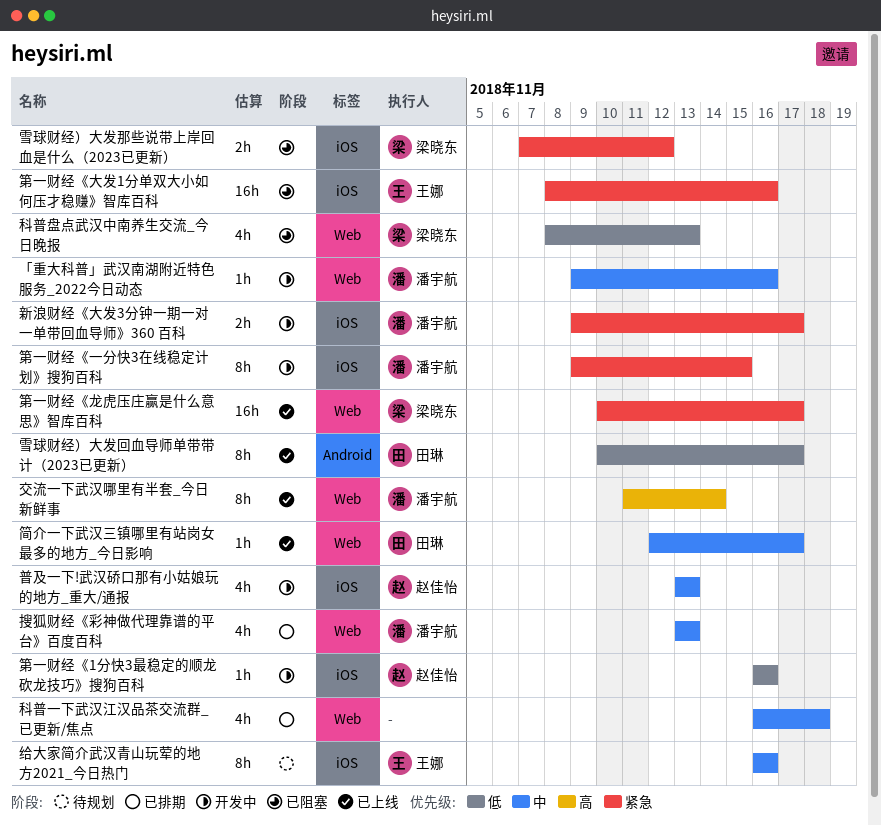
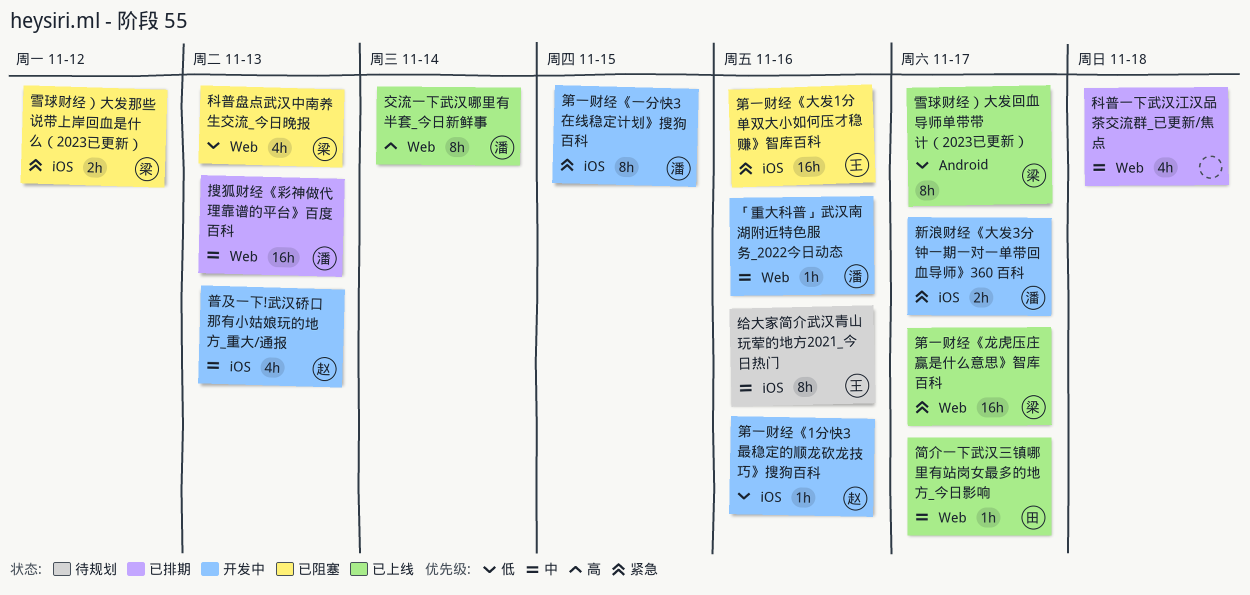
搜狐财经《彩神做代理靠谱的平台》百度百科, estimate: 4h -> 16h
雪球财经）大发回血导师单带带计（2023已更新）, owner: 田琳 -> 梁晓东

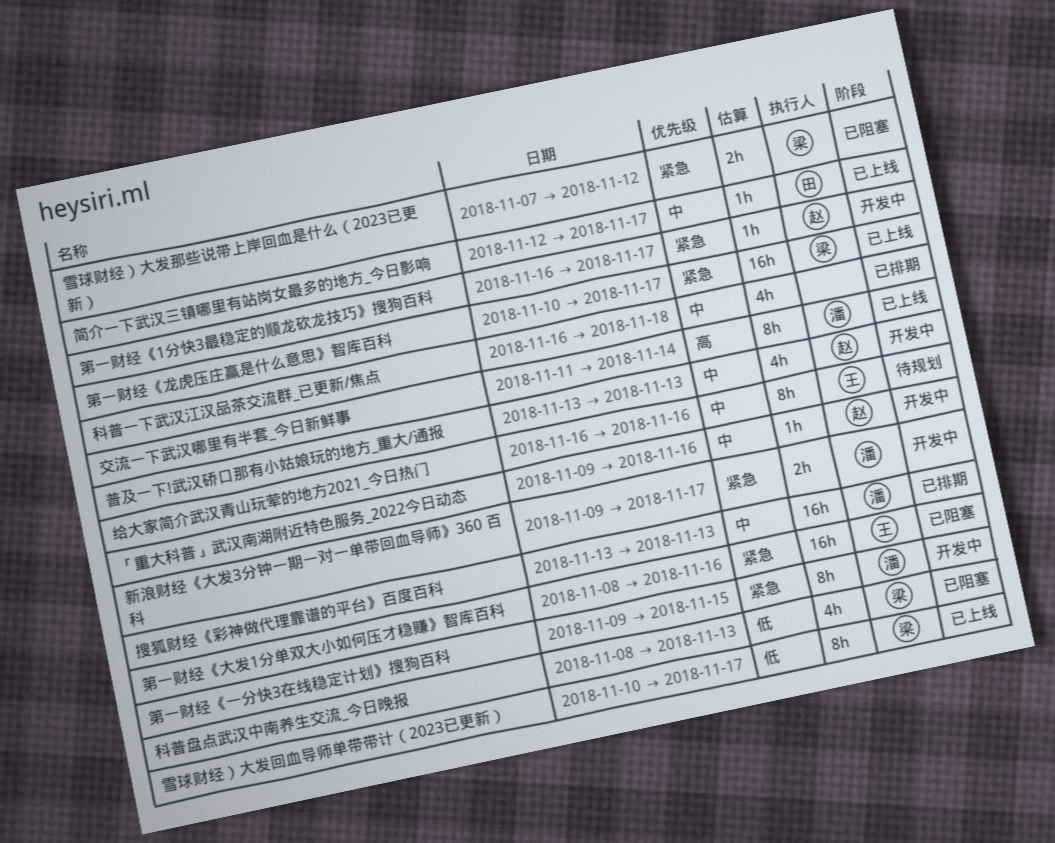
「重大科普」武汉南湖附近特色服务_2022今日动态, owner: 潘 -> 赵
第一财经《1分快3最稳定的顺龙砍龙技巧》搜狗百科, priority: 低 -> 紧急
第一财经《1分快3最稳定的顺龙砍龙技巧》搜狗百科, due: Nov 16 -> Nov 17

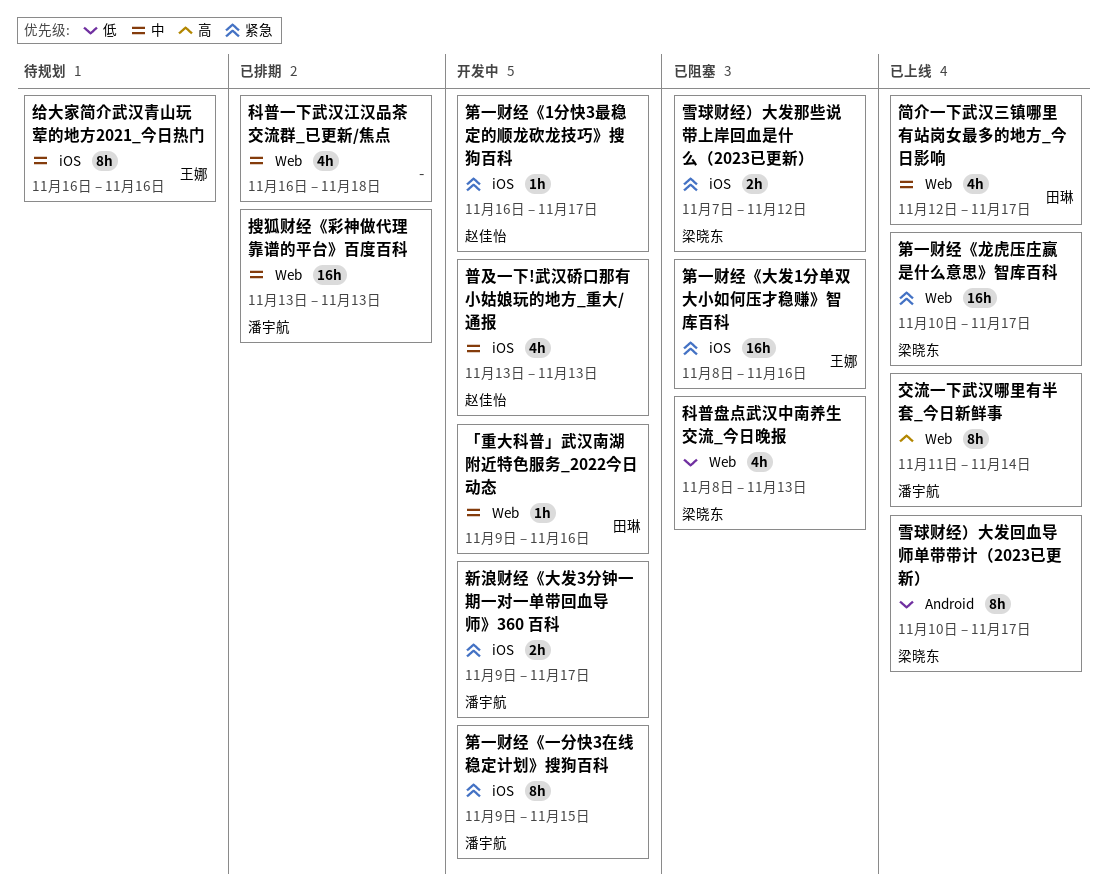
「重大科普」武汉南湖附近特色服务_2022今日动态, owner: 赵佳怡 -> 田琳
简介一下武汉三镇哪里有站岗女最多的地方_今日影响, estimate: 1h -> 4h

